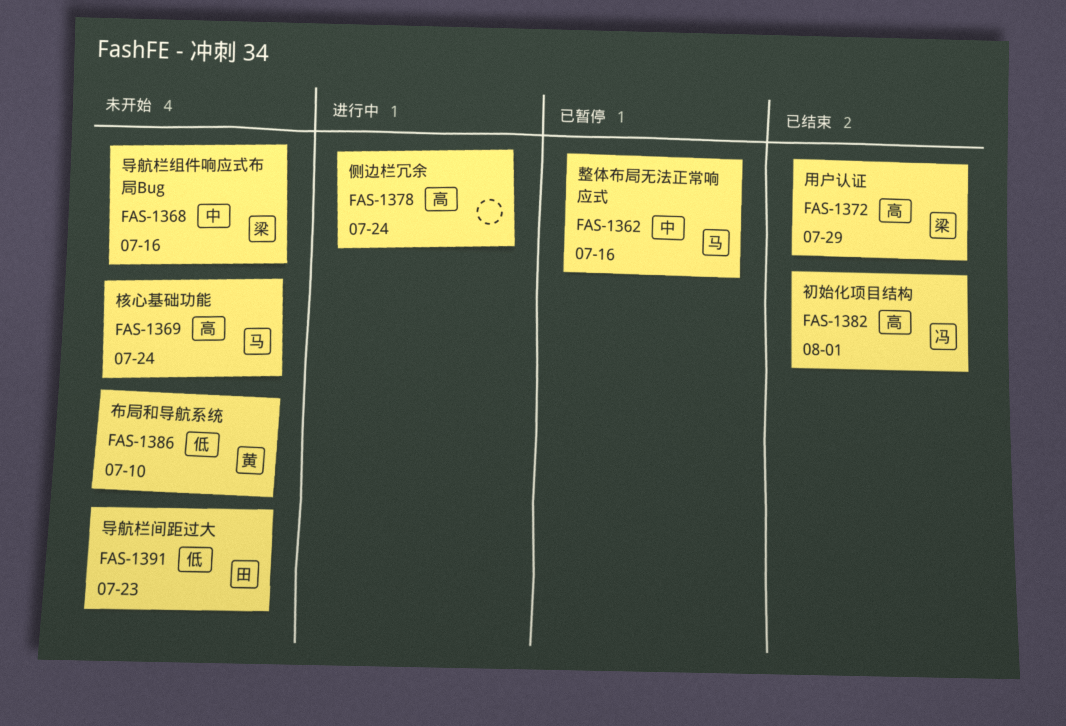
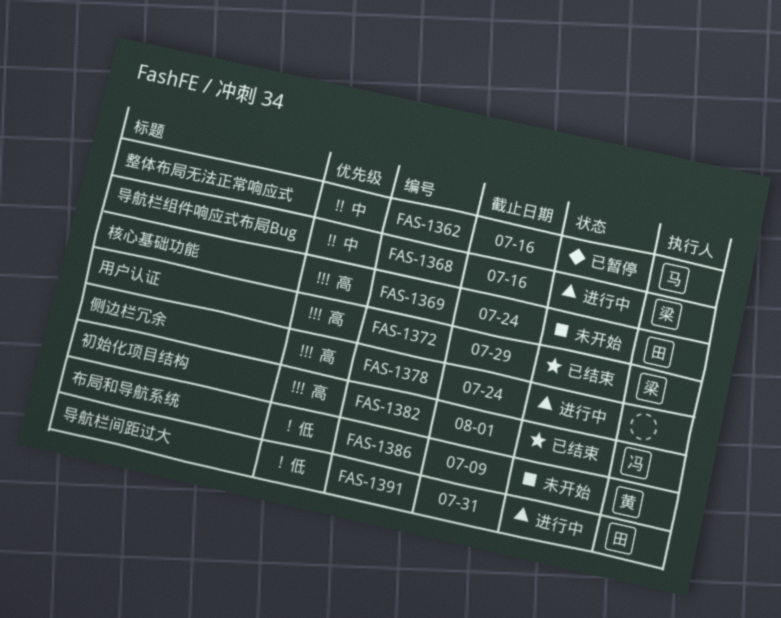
FAS-1368, status: 未开始 -> 进行中
FAS-1369, owner: 马 -> 田
FAS-1386, due: Jul 10 -> Jul 9
FAS-1391, status: 未开始 -> 进行中
FAS-1391, due: Jul 23 -> Jul 31

